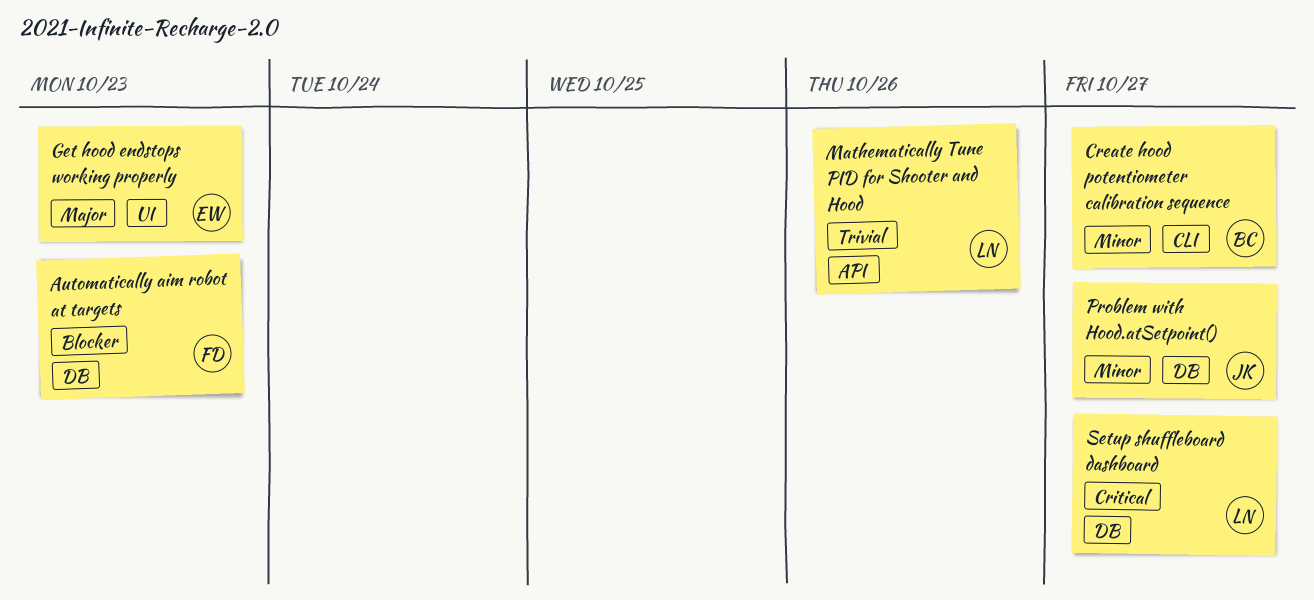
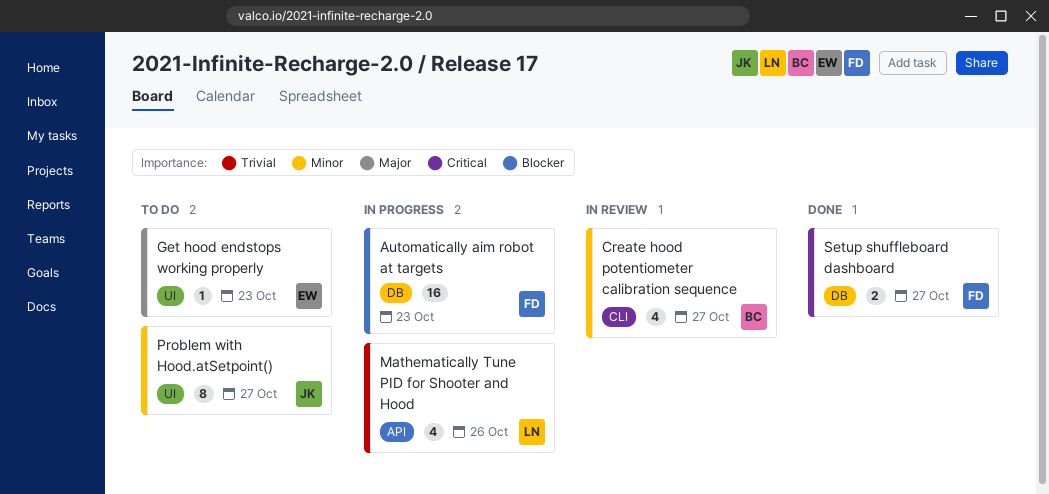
Problem with Hood.atSetpoint(), label: DB -> UI
Setup shuffleboard dashboard, owner: LN -> FD

